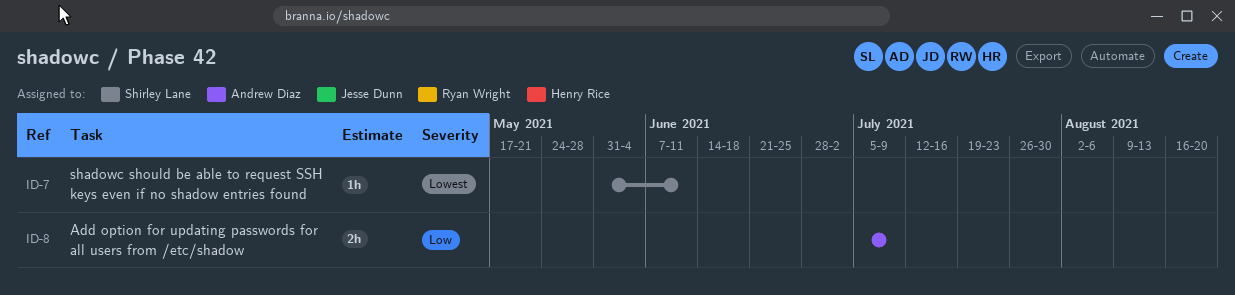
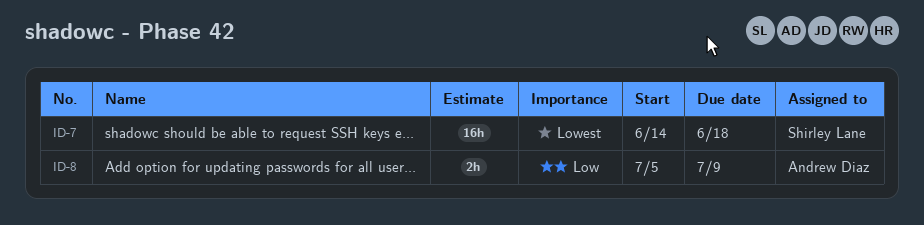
ID-7, estimate: 1h -> 16h
ID-7, start: May 31 -> Jun 14
ID-7, due: Jun 11 -> Jun 18

